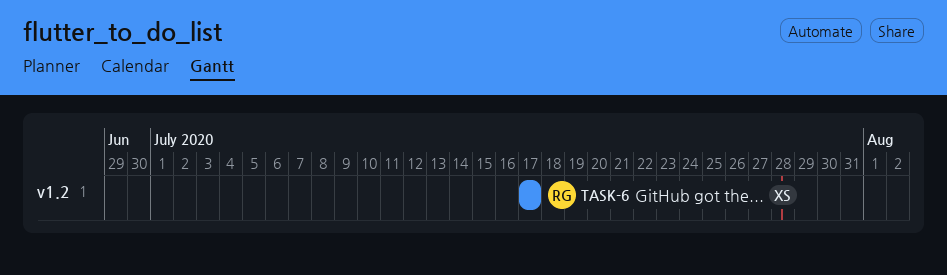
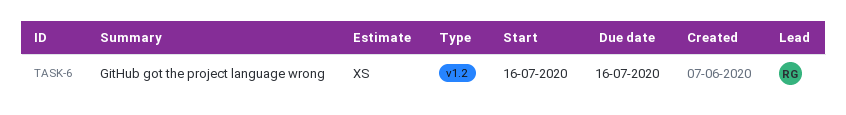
TASK-6, start: Jul 17 -> Jul 16
TASK-6, due: Jul 17 -> Jul 16

